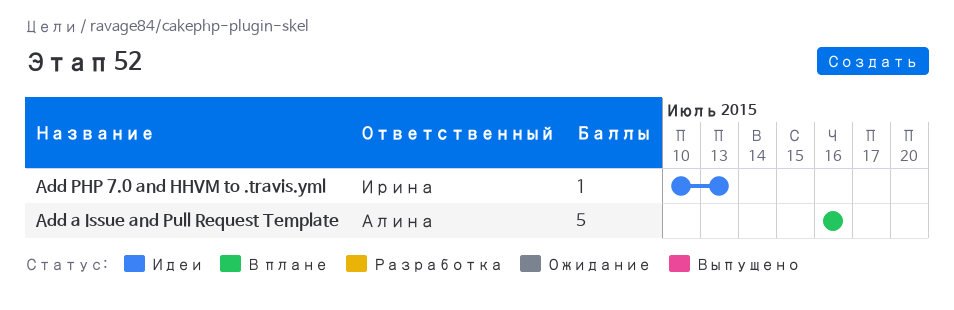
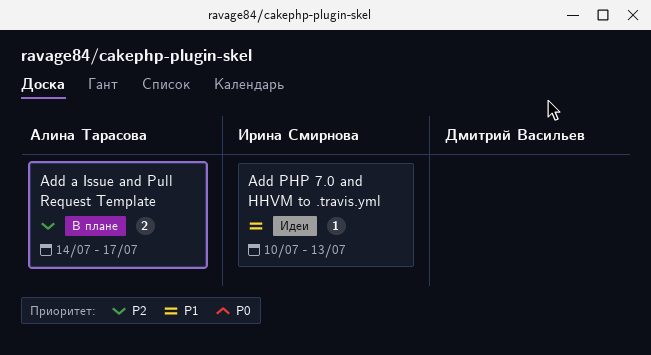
Add a Issue and Pull Request Template, estimate: 5 -> 2
Add a Issue and Pull Request Template, start: Jul 16 -> Jul 14
Add a Issue and Pull Request Template, due: Jul 16 -> Jul 17

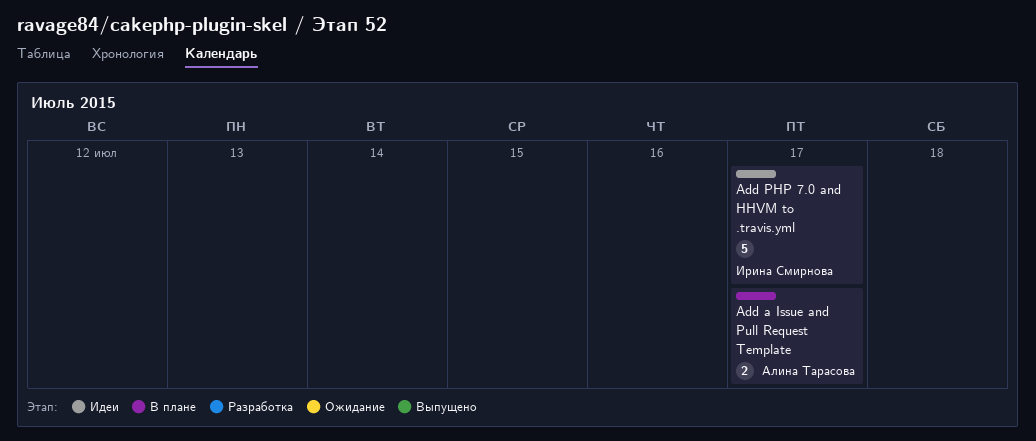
Add PHP 7.0 and HHVM to .travis.yml, estimate: 1 -> 5
Add PHP 7.0 and HHVM to .travis.yml, due: Jul 13 -> Jul 17

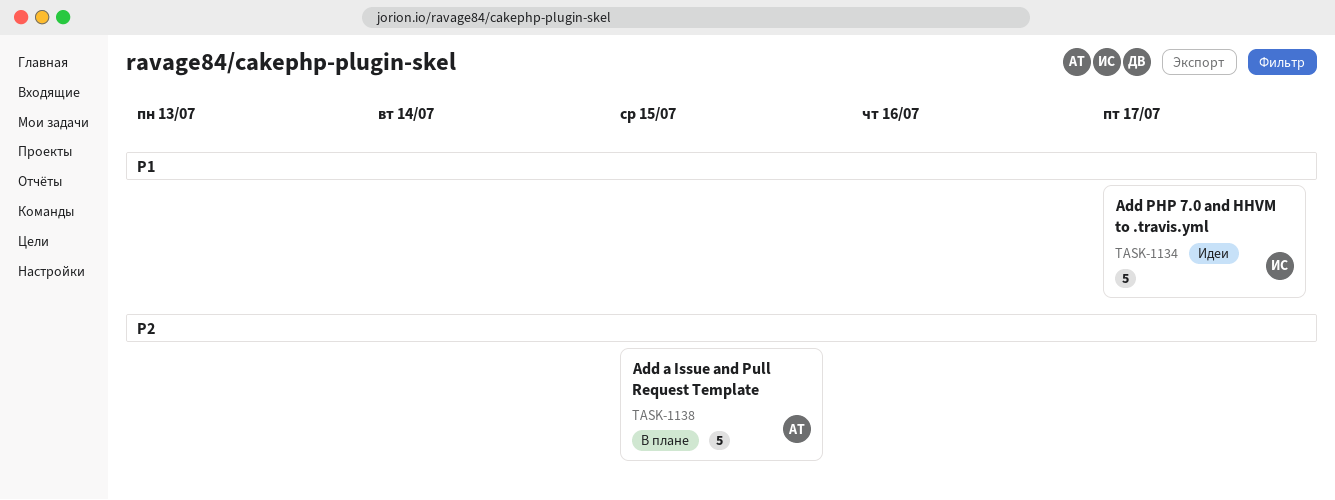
Add a Issue and Pull Request Template, estimate: 2 -> 5
Add a Issue and Pull Request Template, due: Jul 17 -> Jul 15

